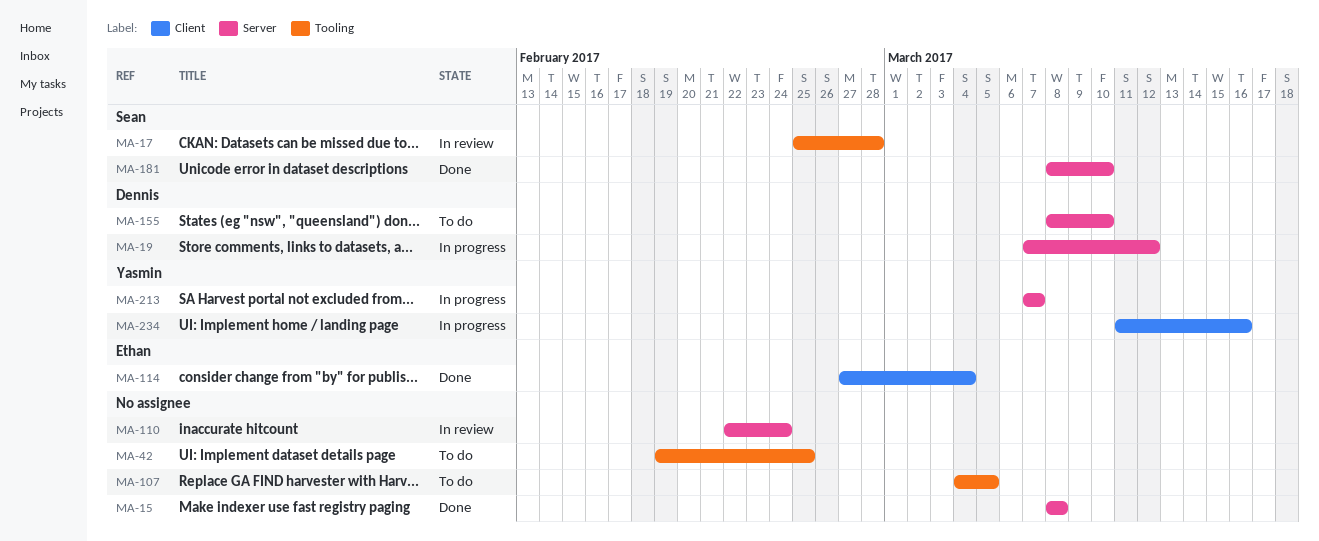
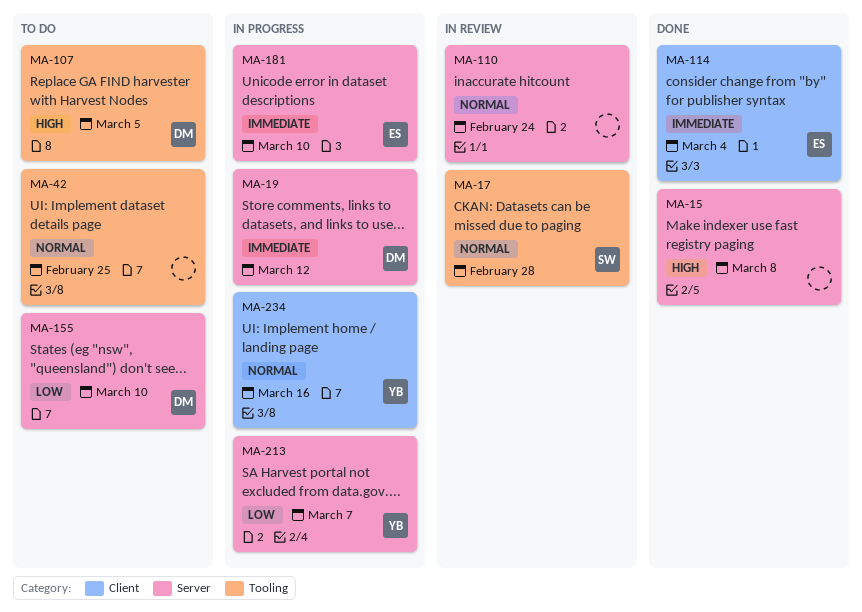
MA-107, owner: none -> Dennis
MA-181, status: Done -> In progress
MA-181, owner: Sean -> Ethan

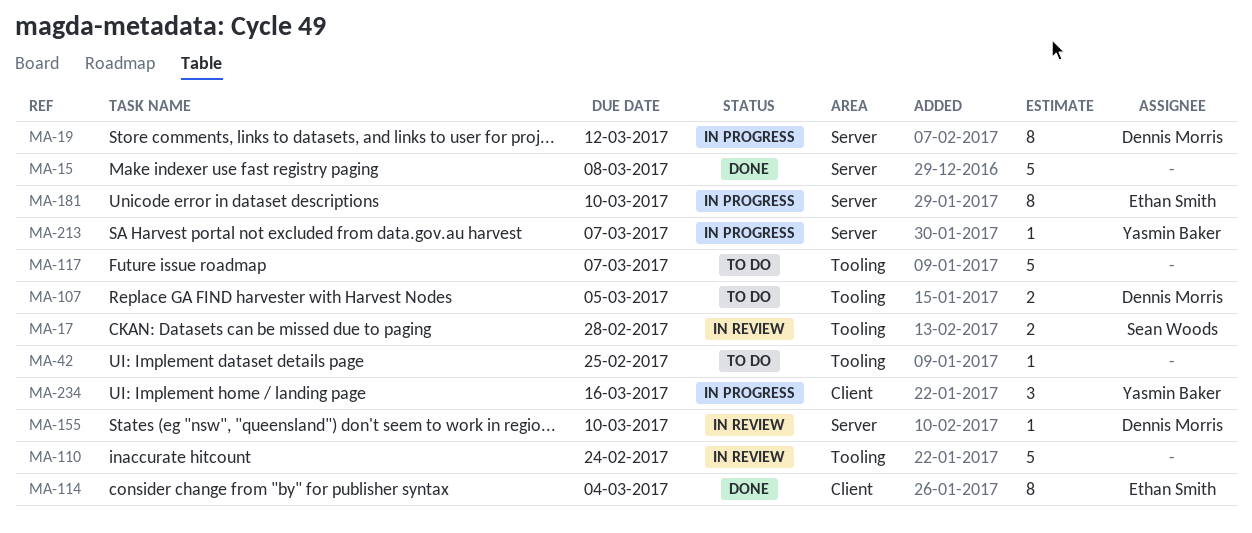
MA-110, label: Server -> Tooling
MA-117: none -> present
MA-155, status: To do -> In review

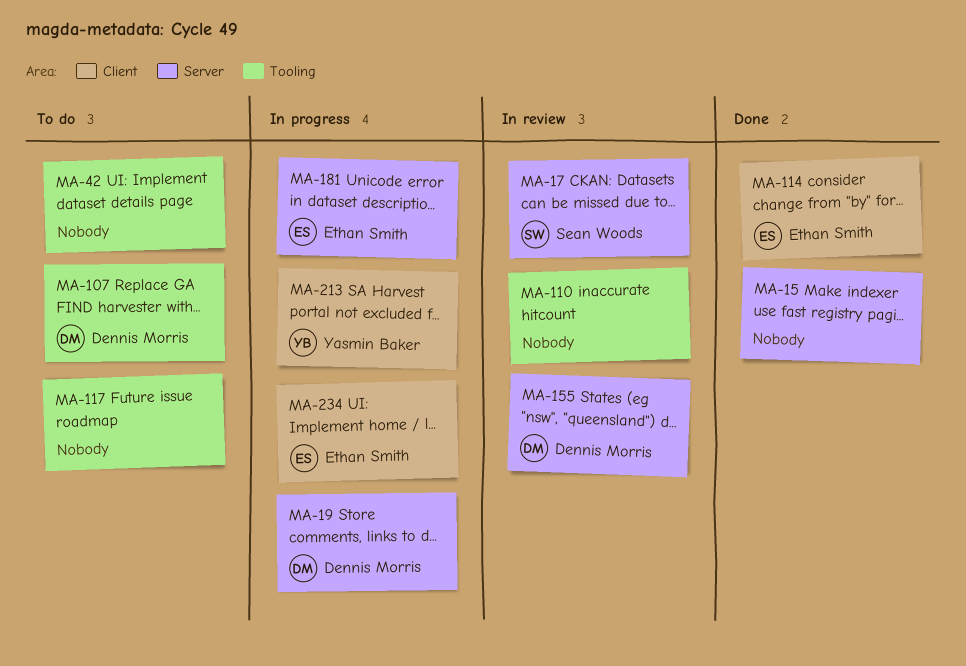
MA-17, label: Tooling -> Server
MA-213, label: Server -> Client
MA-234, owner: Yasmin Baker -> Ethan Smith

